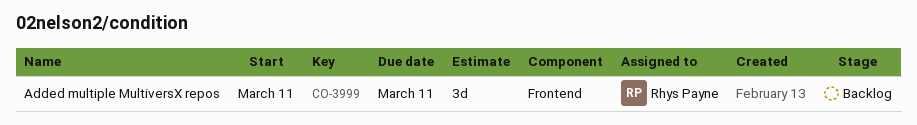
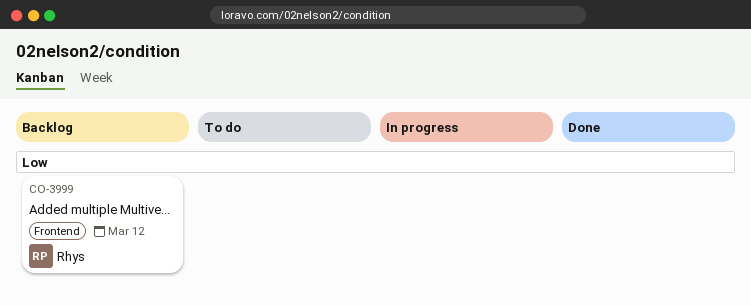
CO-3999, due: Mar 11 -> Mar 12

